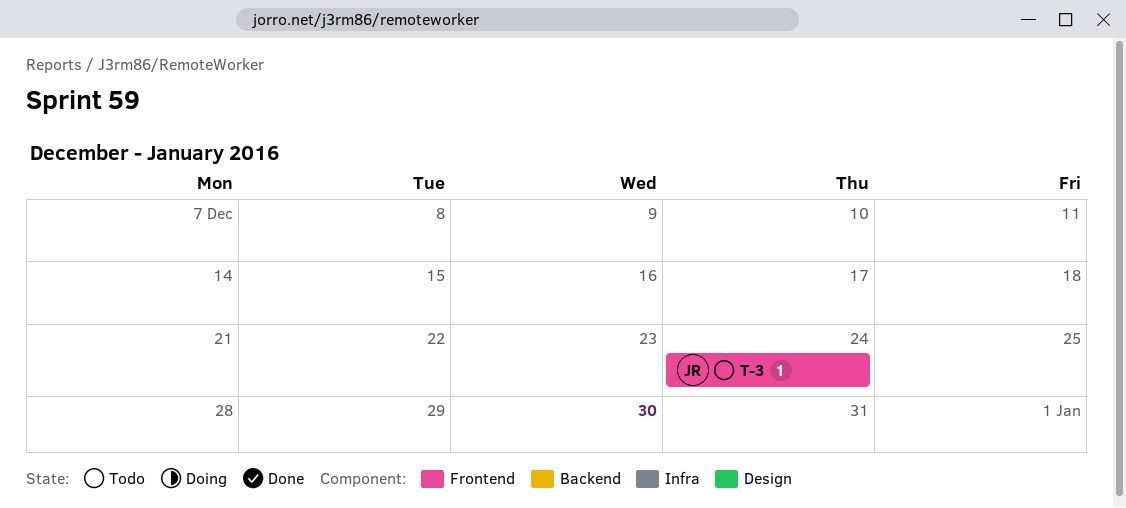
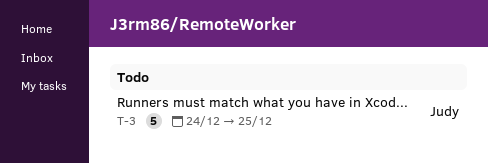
T-3, estimate: 1 -> 5
T-3, due: Dec 24 -> Dec 25

